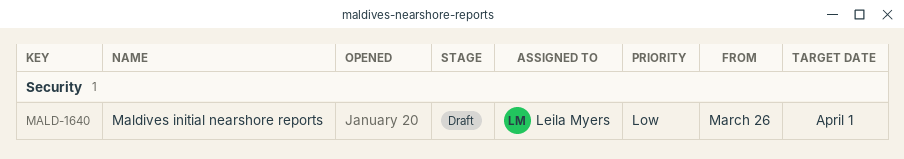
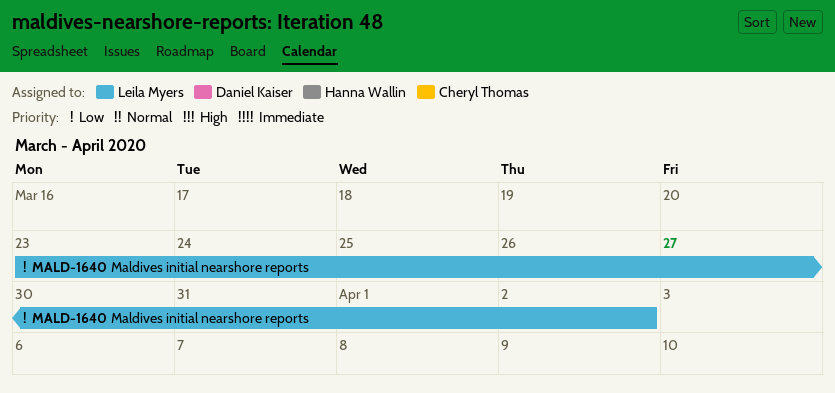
MALD-1640, start: Mar 26 -> Mar 23
MALD-1640, due: Apr 1 -> Apr 2

